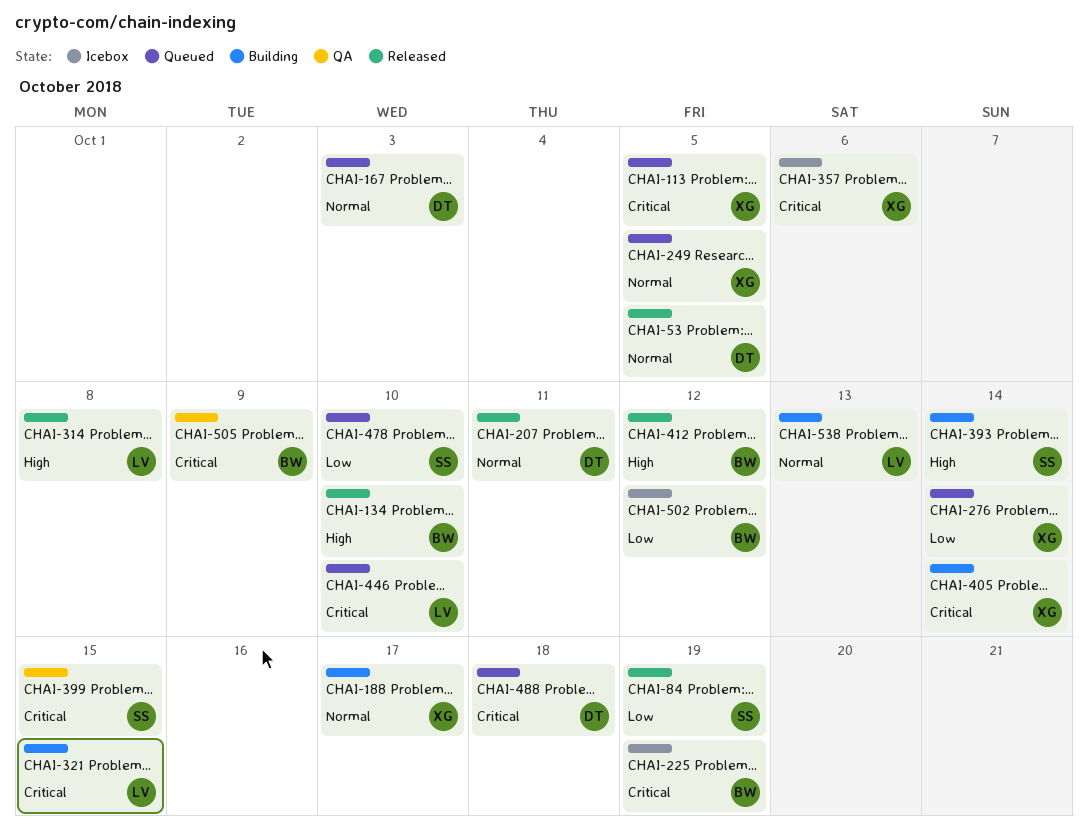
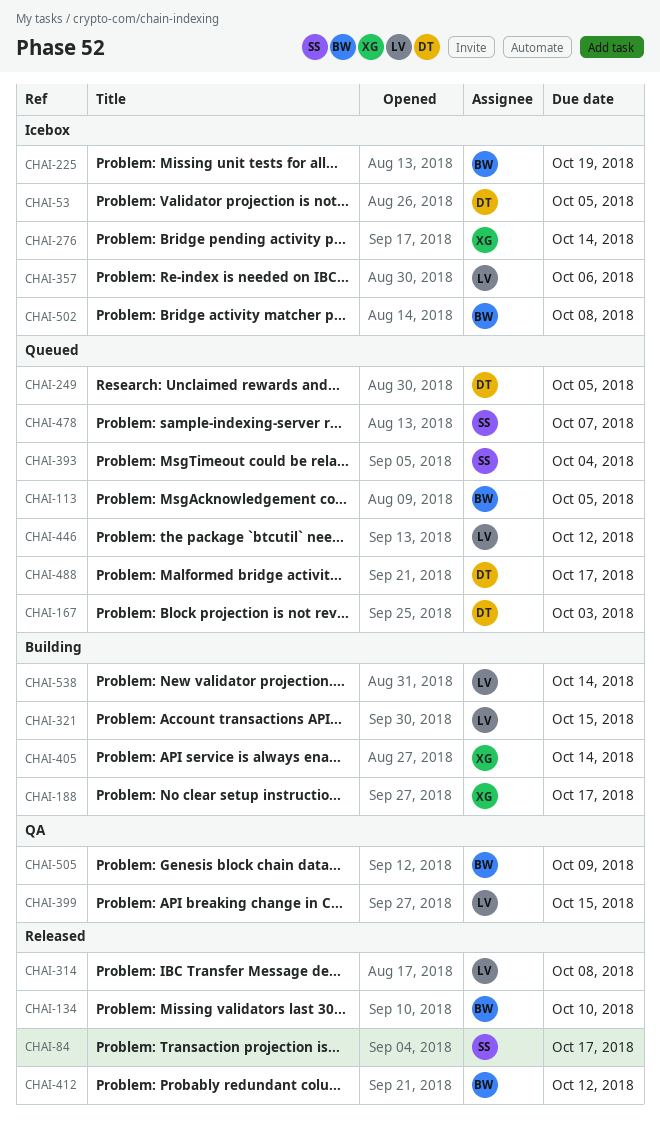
CHAI-53, status: Released -> Icebox
CHAI-84, due: Oct 19 -> Oct 17
CHAI-113, owner: XG -> BW
CHAI-207: present -> none
CHAI-249, owner: XG -> DT
CHAI-276, status: Queued -> Icebox
CHAI-357, owner: XG -> LV
CHAI-393, status: Building -> Queued
CHAI-393, due: Oct 14 -> Oct 4
CHAI-399, owner: SS -> LV
CHAI-446, due: Oct 10 -> Oct 12
CHAI-478, due: Oct 10 -> Oct 7
CHAI-488, due: Oct 18 -> Oct 17
CHAI-502, due: Oct 12 -> Oct 8
CHAI-538, due: Oct 13 -> Oct 14

